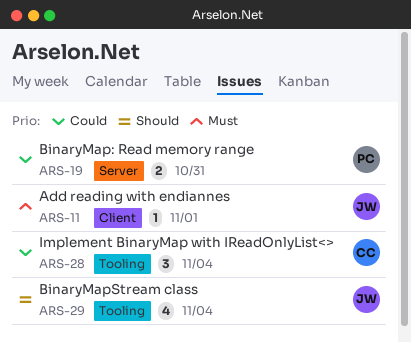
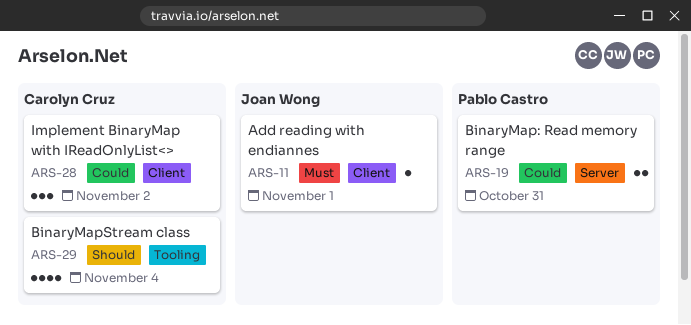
ARS-28, label: Tooling -> Client
ARS-28, due: Nov 4 -> Nov 2
ARS-29, owner: Joan Wong -> Carolyn Cruz

